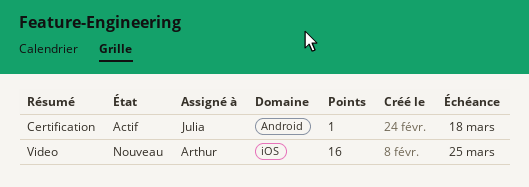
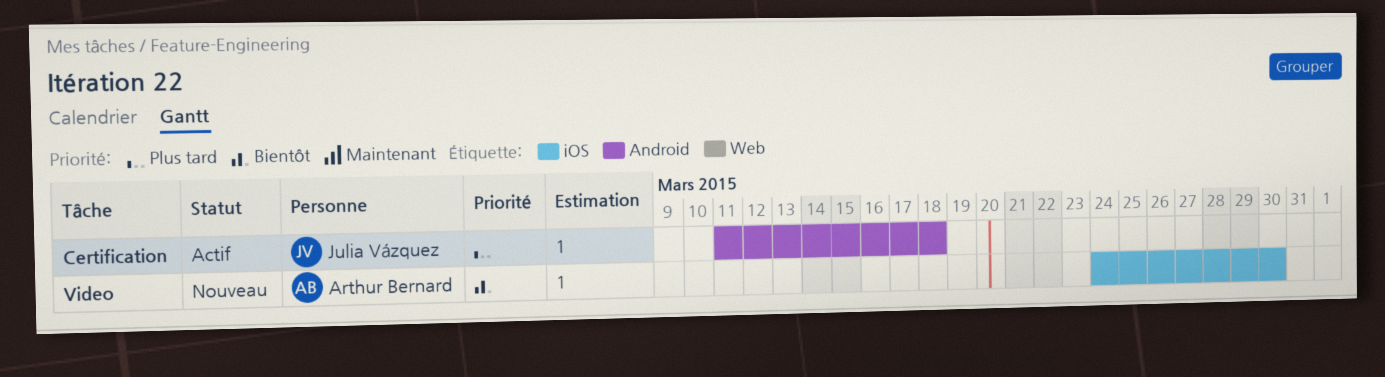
Video, estimate: 16 -> 1
Video, due: Mar 25 -> Mar 30

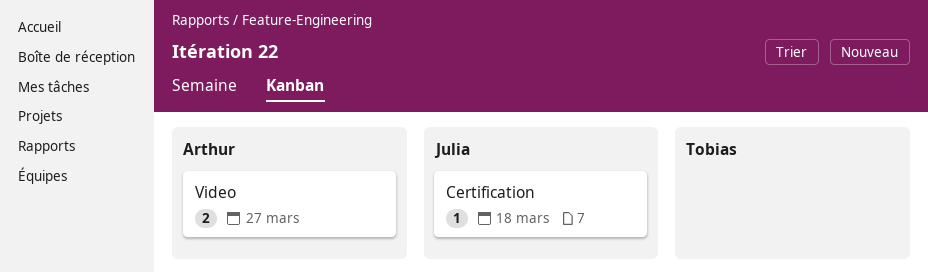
Video, estimate: 1 -> 2
Video, due: Mar 30 -> Mar 27

